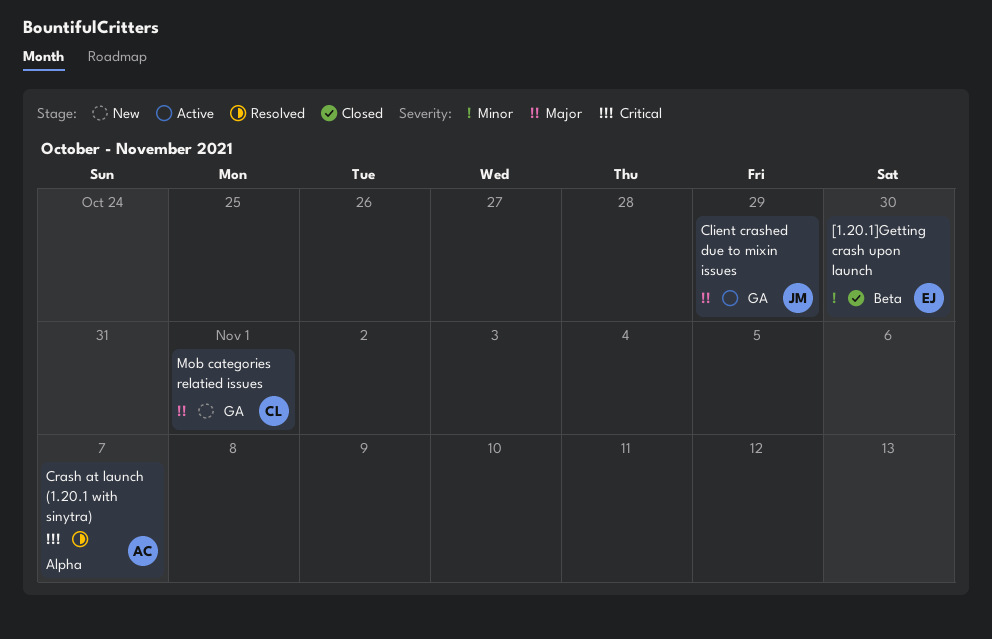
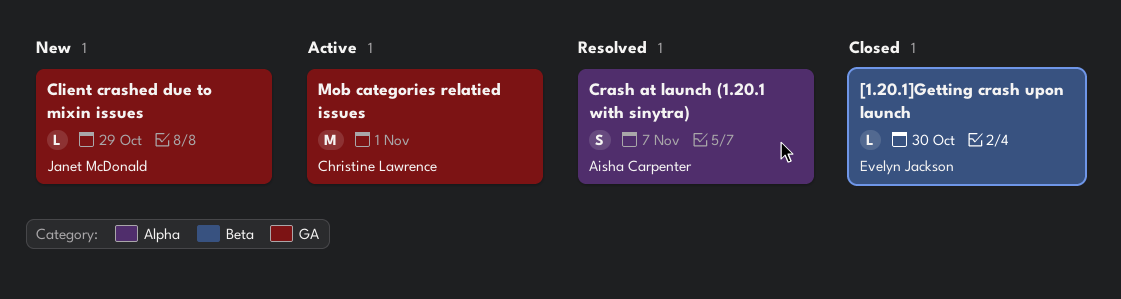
Client crashed due to mixin issues, status: Active -> New
Mob categories relatied issues, status: New -> Active

